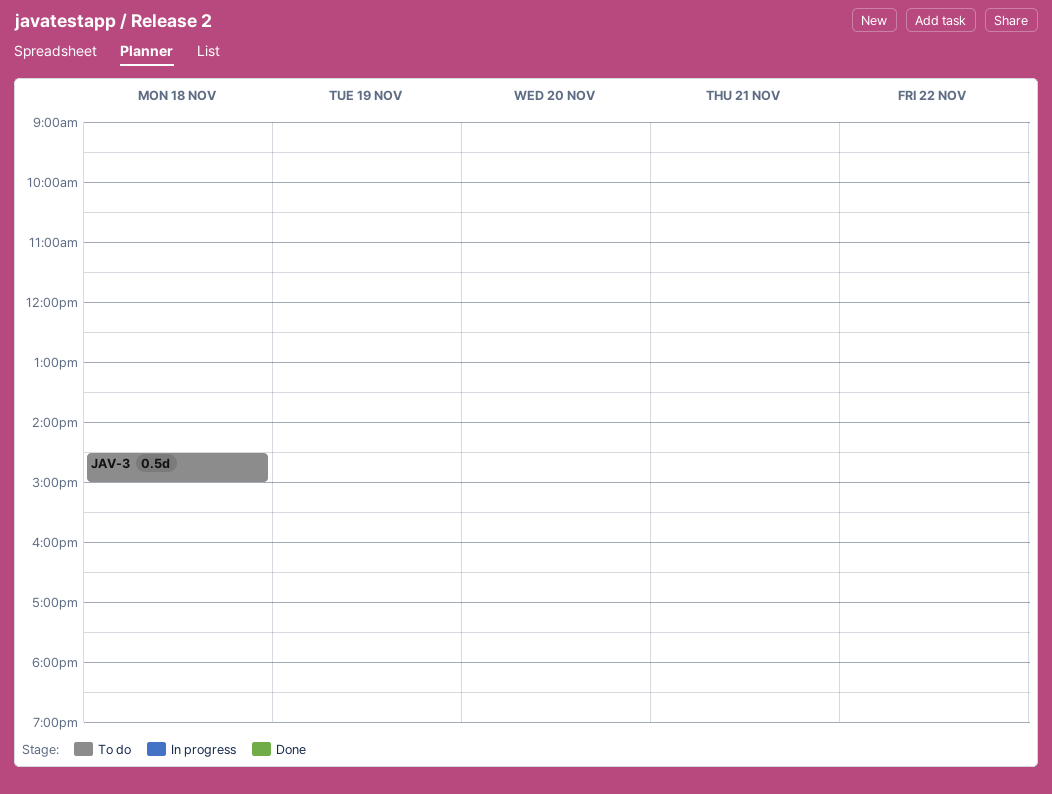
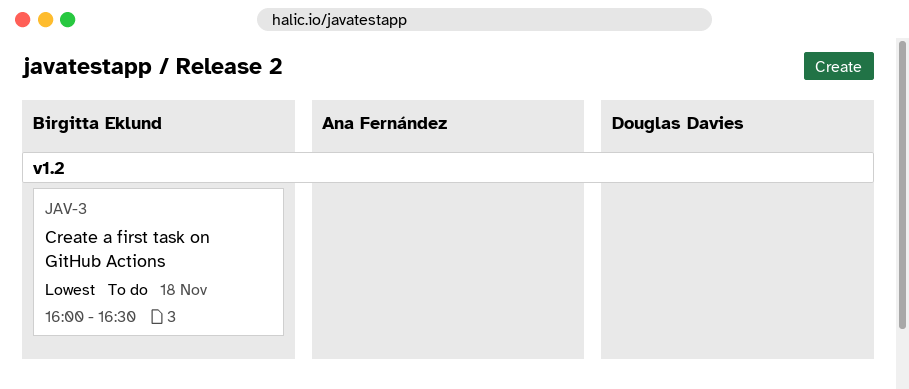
JAV-3, begins: 14:30 -> 16:00
JAV-3, ends: 15:00 -> 16:30

